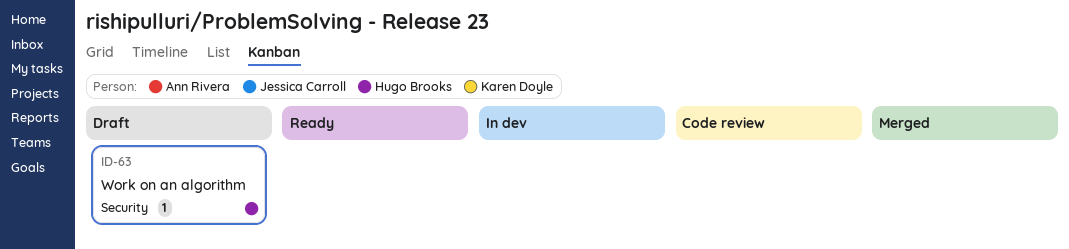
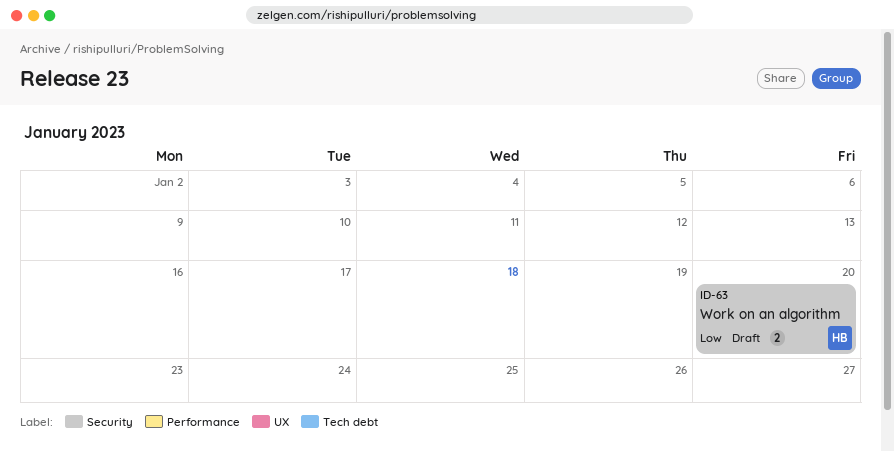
ID-63, estimate: 1 -> 2

